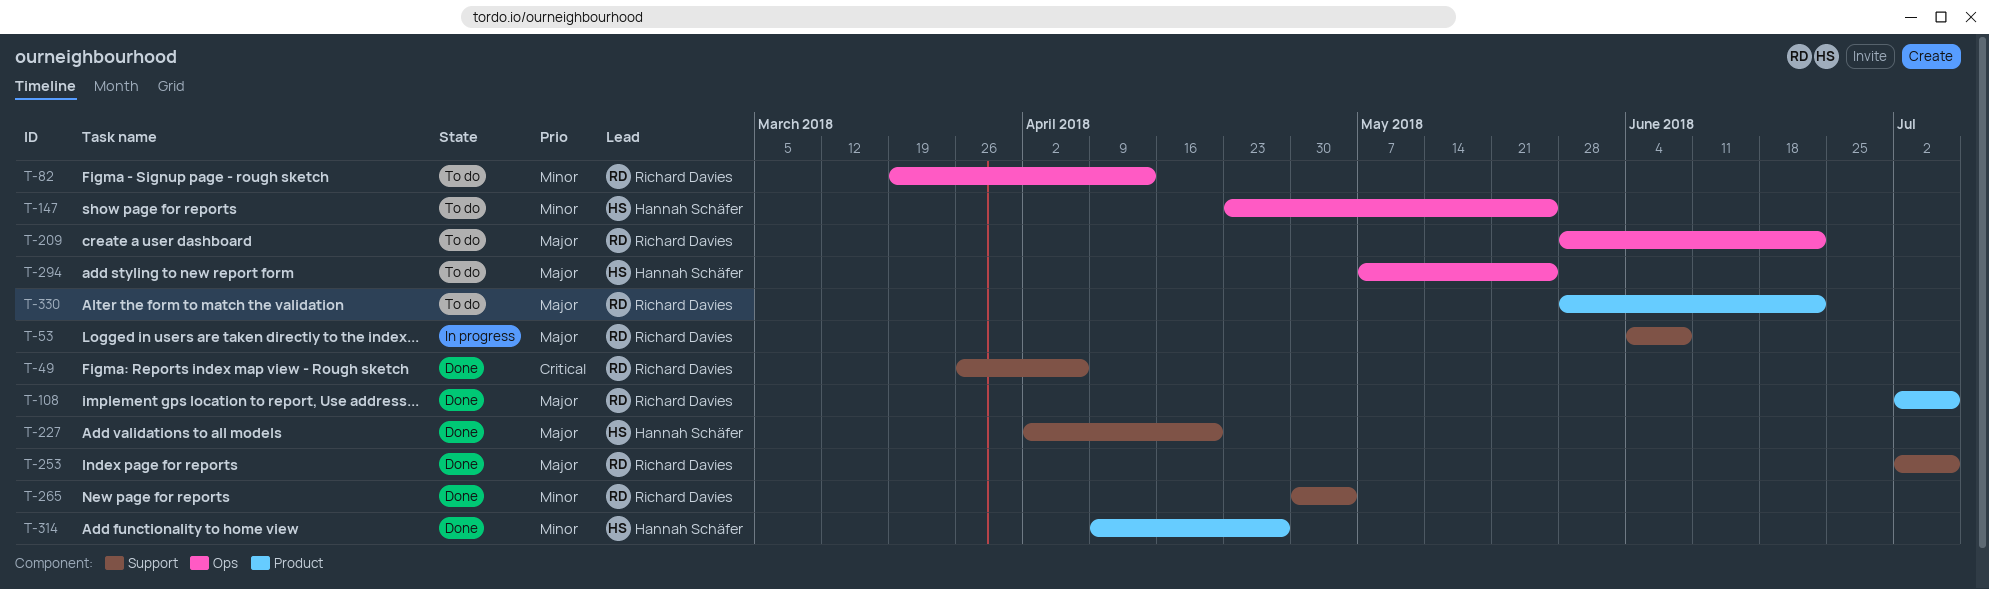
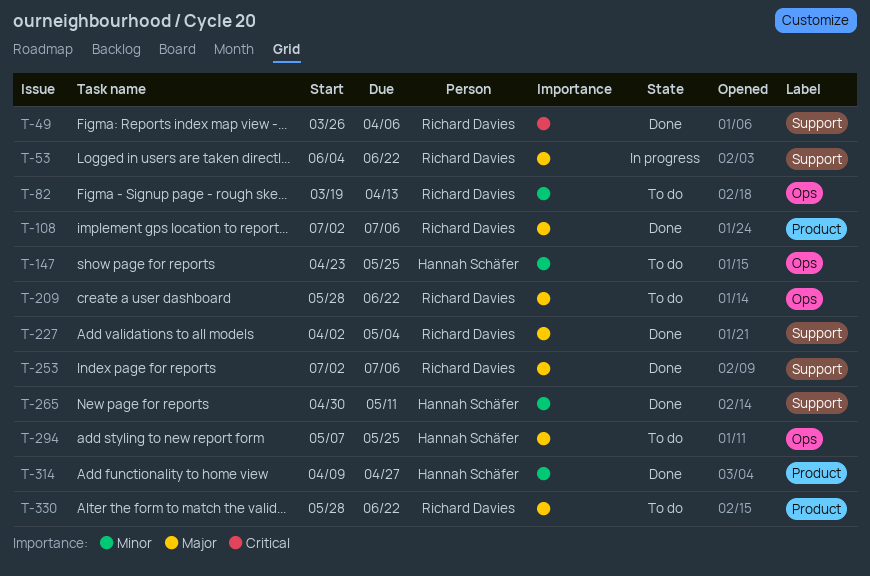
T-53, due: Jun 8 -> Jun 22
T-227, owner: Hannah Schäfer -> Richard Davies
T-227, due: Apr 20 -> May 4
T-265, owner: Richard Davies -> Hannah Schäfer
T-265, due: May 4 -> May 11

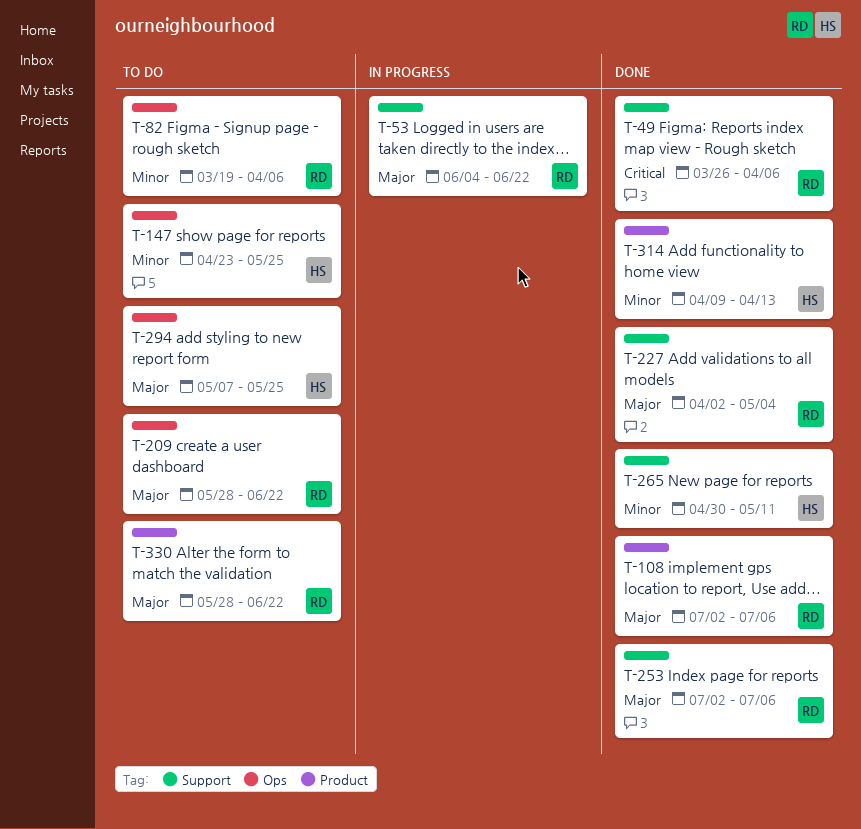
T-82, due: Apr 13 -> Apr 6
T-314, due: Apr 27 -> Apr 13

